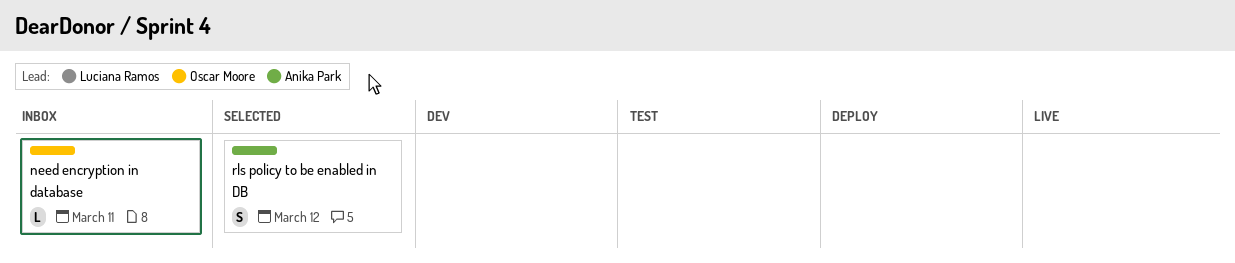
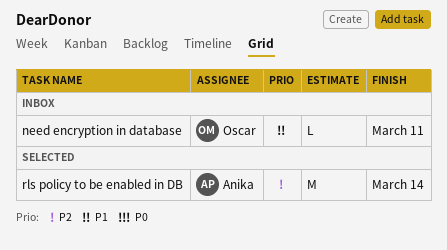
rls policy to be enabled in DB, estimate: S -> M
rls policy to be enabled in DB, due: Mar 12 -> Mar 14

